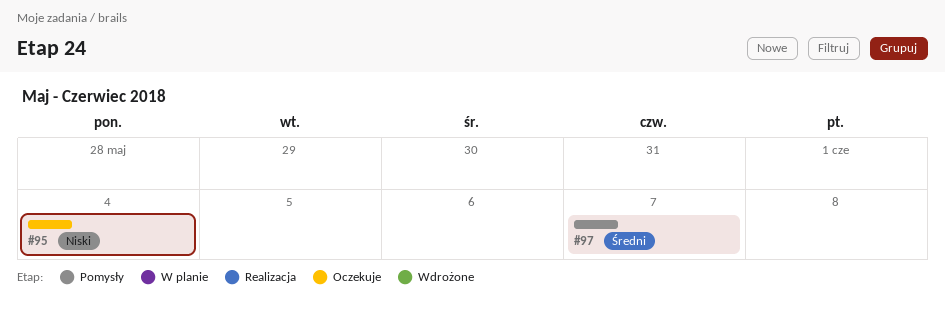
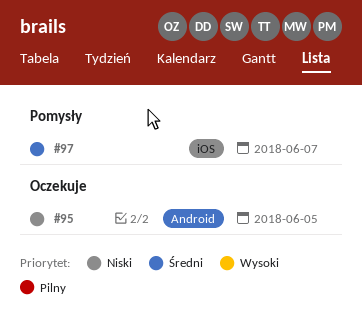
#95, due: Jun 4 -> Jun 5

